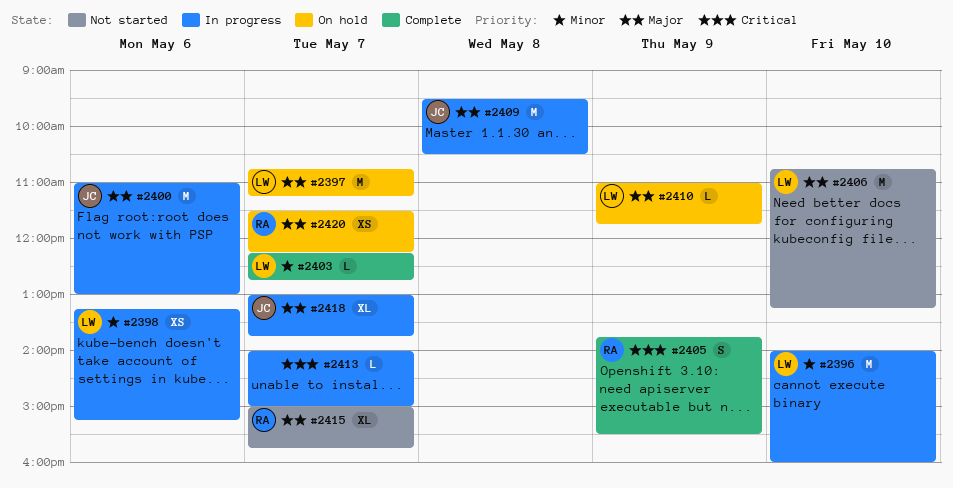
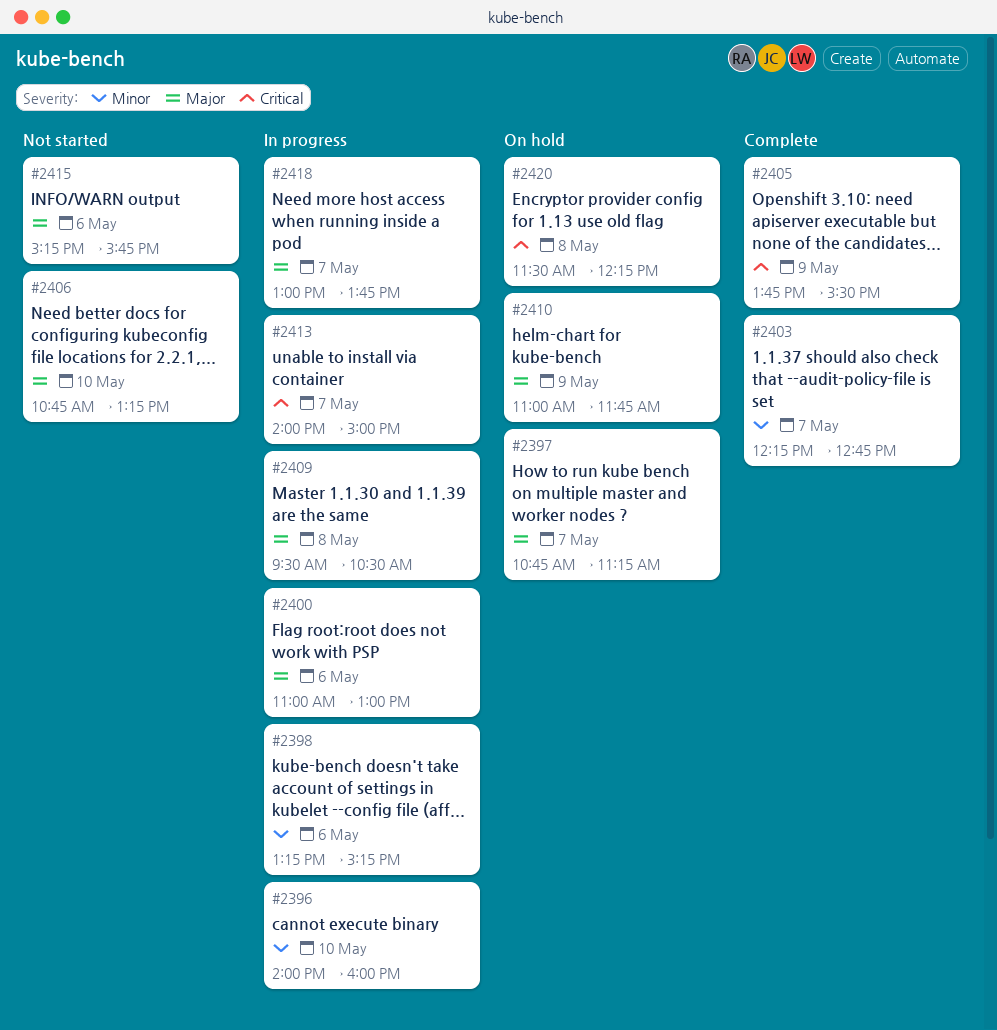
#2415, day: May 7 -> May 6
#2415, begins: 15:00 -> 15:15
#2420, priority: Major -> Critical
#2420, day: May 7 -> May 8

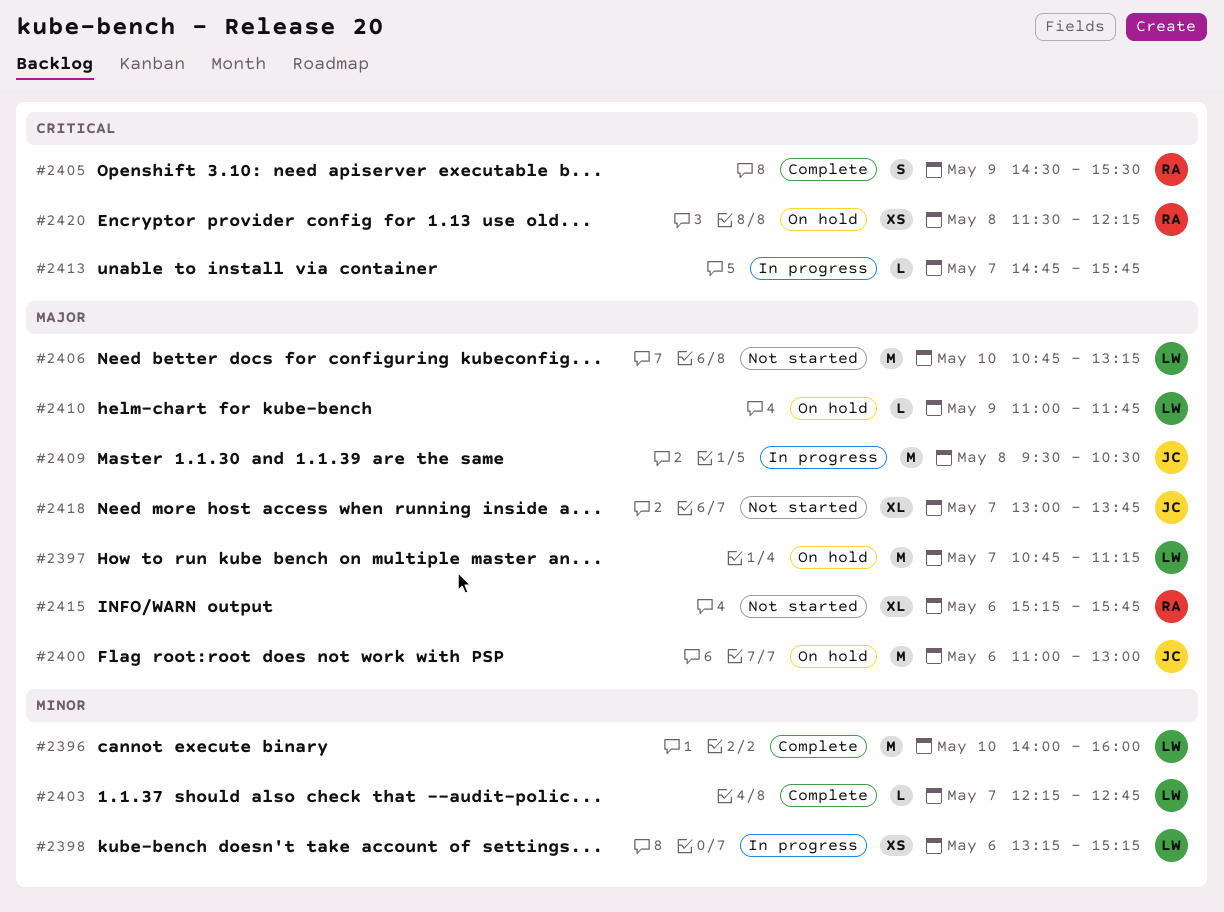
#2396, status: In progress -> Complete
#2400, status: In progress -> On hold
#2405, begins: 13:45 -> 14:30
#2413, begins: 14:00 -> 14:45
#2413, ends: 15:00 -> 15:45
#2418, status: In progress -> Not started

